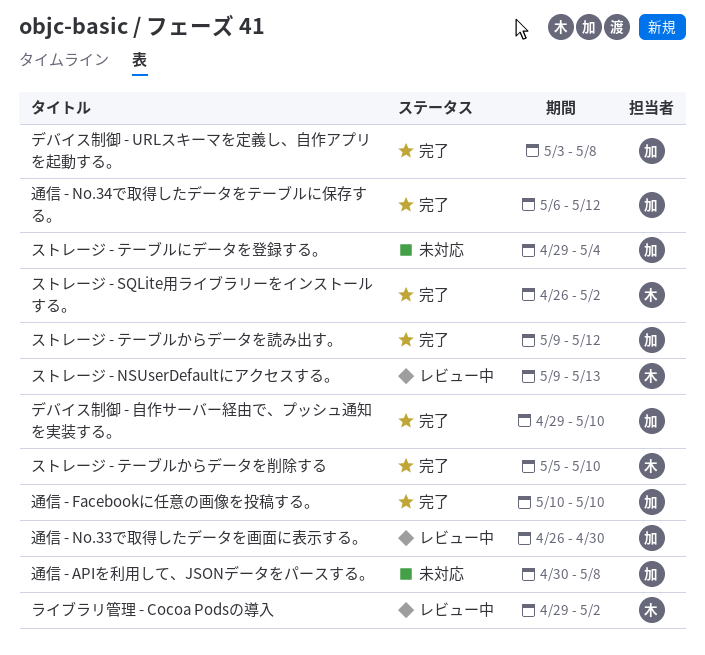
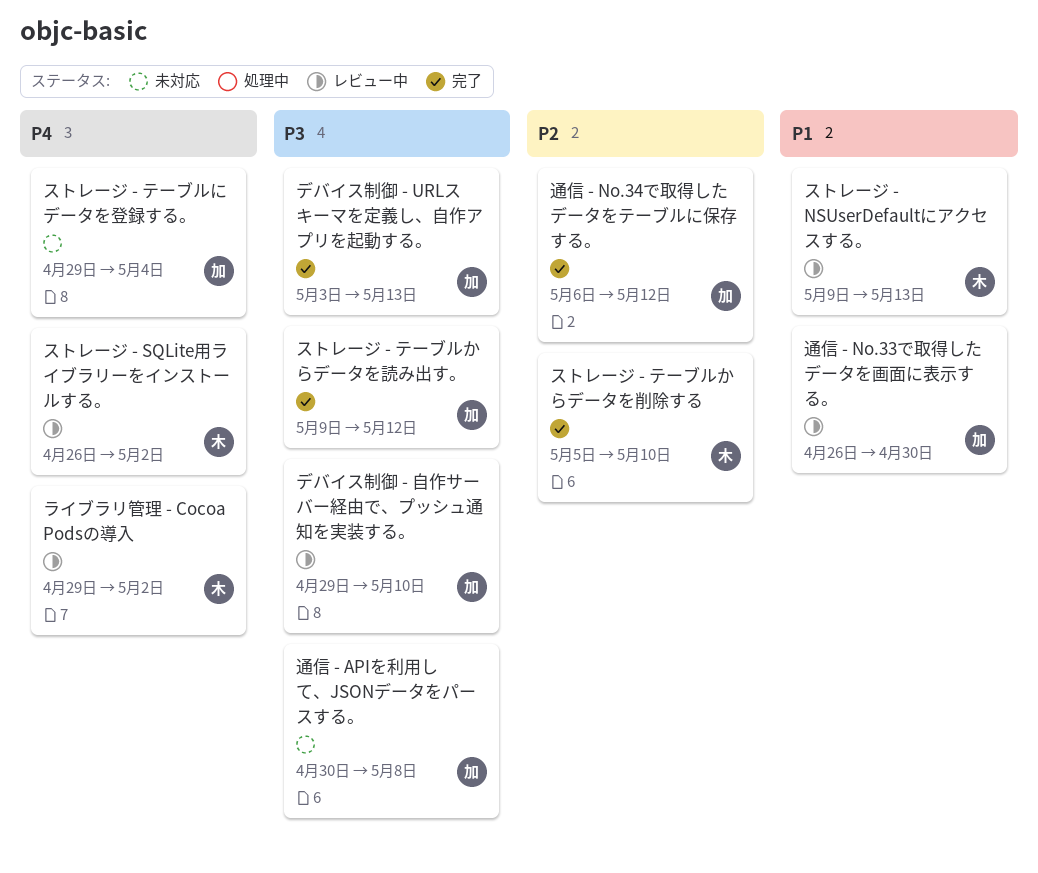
ストレージ - SQLite用ライブラリーをインストールする。, status: 完了 -> レビュー中
デバイス制御 - URLスキーマを定義し、自作アプリを起動する。, due: May 8 -> May 13
デバイス制御 - 自作サーバー経由で、プッシュ通知を実装する。, status: 完了 -> レビュー中
通信 - Facebookに任意の画像を投稿する。: present -> none

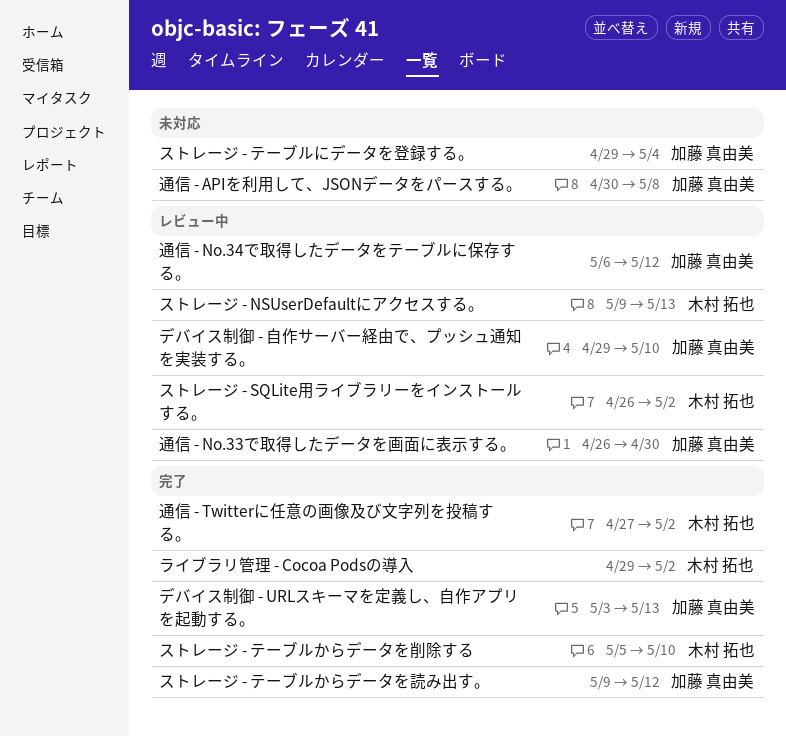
ライブラリ管理 - Cocoa Podsの導入, status: レビュー中 -> 完了
通信 - No.34で取得したデータをテーブルに保存する。, status: 完了 -> レビュー中
通信 - Twitterに任意の画像及び文字列を投稿する。: none -> present

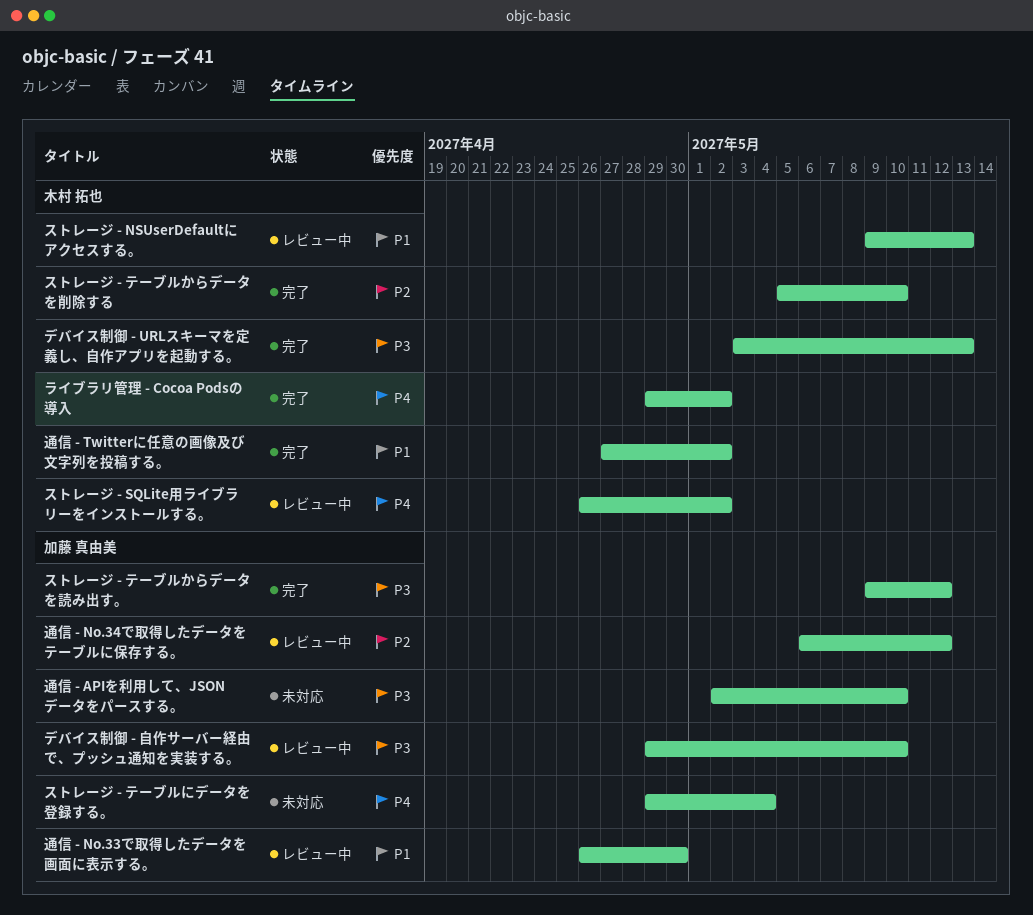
デバイス制御 - URLスキーマを定義し、自作アプリを起動する。, owner: 加藤 真由美 -> 木村 拓也
通信 - APIを利用して、JSONデータをパースする。, start: Apr 30 -> May 2
通信 - APIを利用して、JSONデータをパースする。, due: May 8 -> May 10

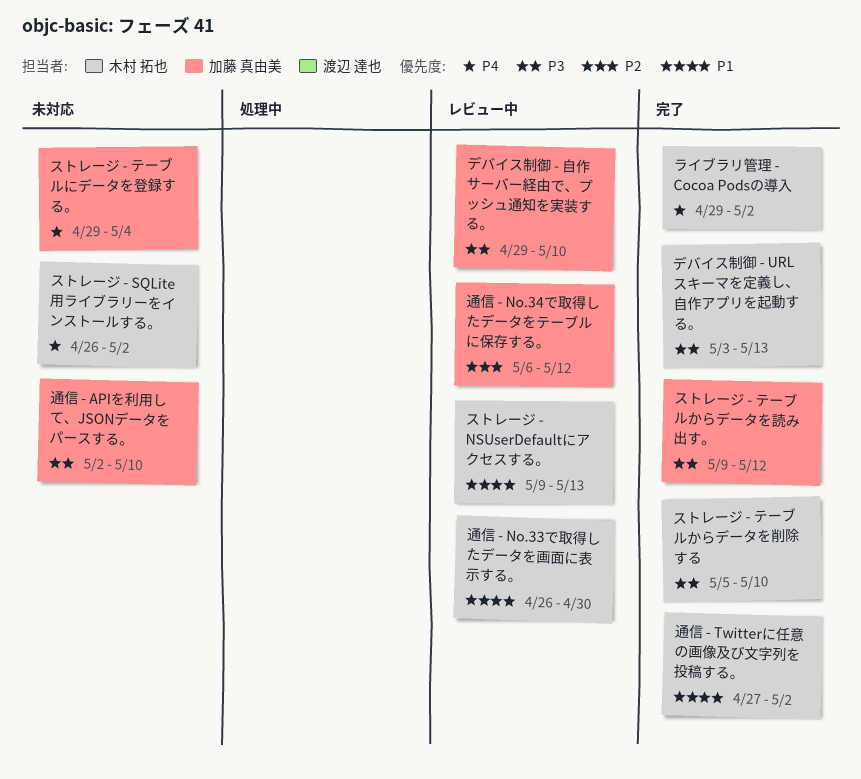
ストレージ - SQLite用ライブラリーをインストールする。, status: レビュー中 -> 未対応
ストレージ - テーブルからデータを削除する, priority: P2 -> P3
通信 - No.33で取得したデータを画面に表示する。, owner: 加藤 真由美 -> 木村 拓也

